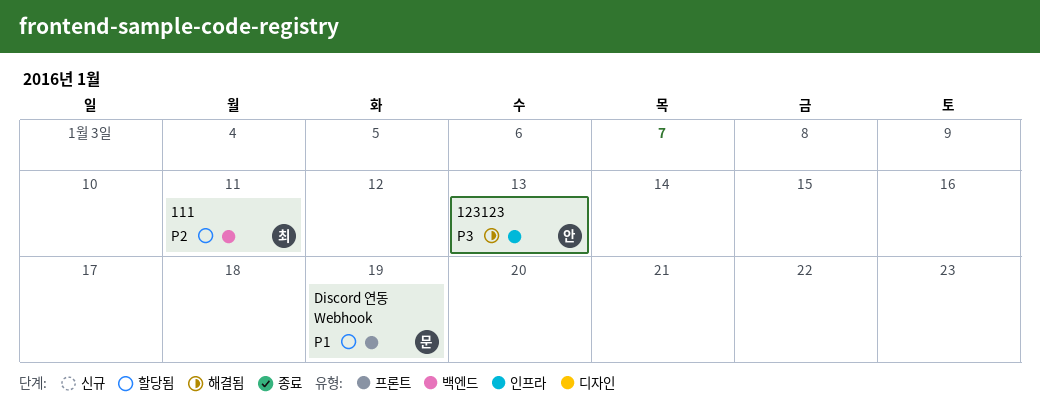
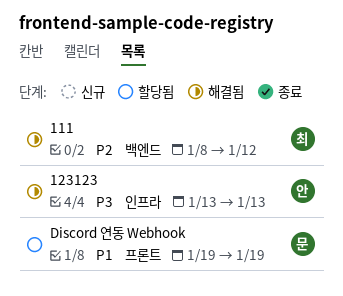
111, status: 할당됨 -> 해결됨
111, due: Jan 11 -> Jan 12

